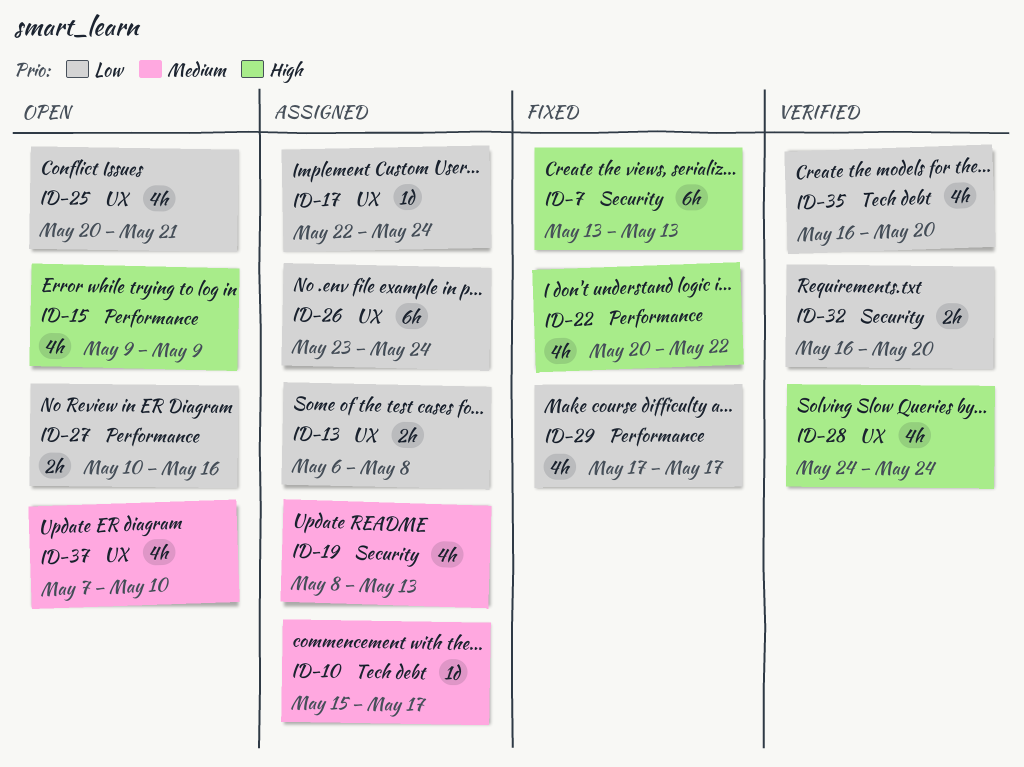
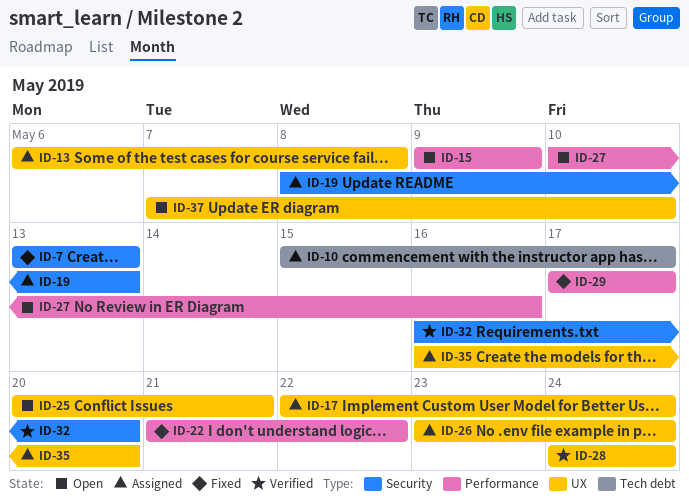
ID-22, start: May 20 -> May 21
ID-35, status: Verified -> Assigned
ID-35, label: Tech debt -> UX

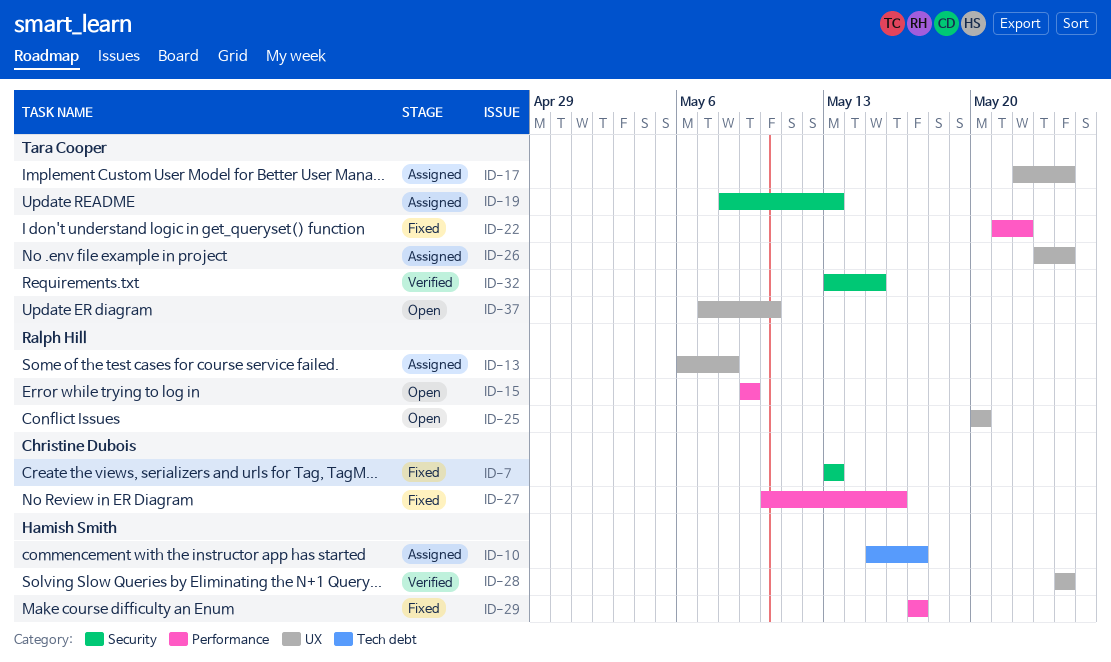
ID-25, due: May 21 -> May 20
ID-27, status: Open -> Fixed
ID-32, start: May 16 -> May 13
ID-32, due: May 20 -> May 15
ID-35: present -> none

